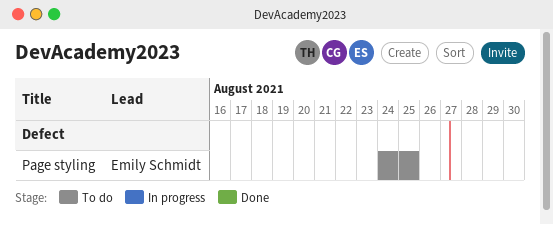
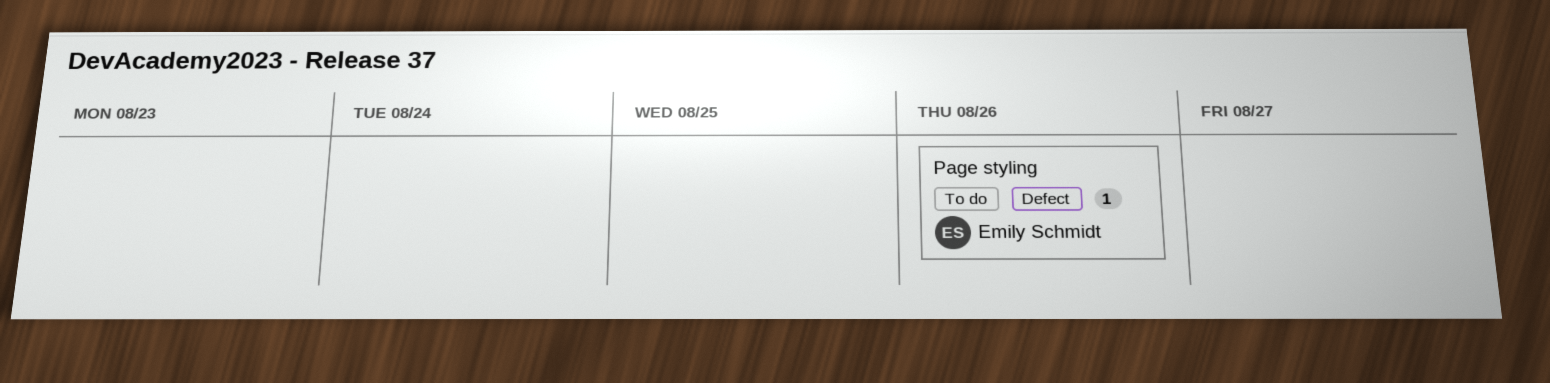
Page styling, due: Aug 25 -> Aug 26

